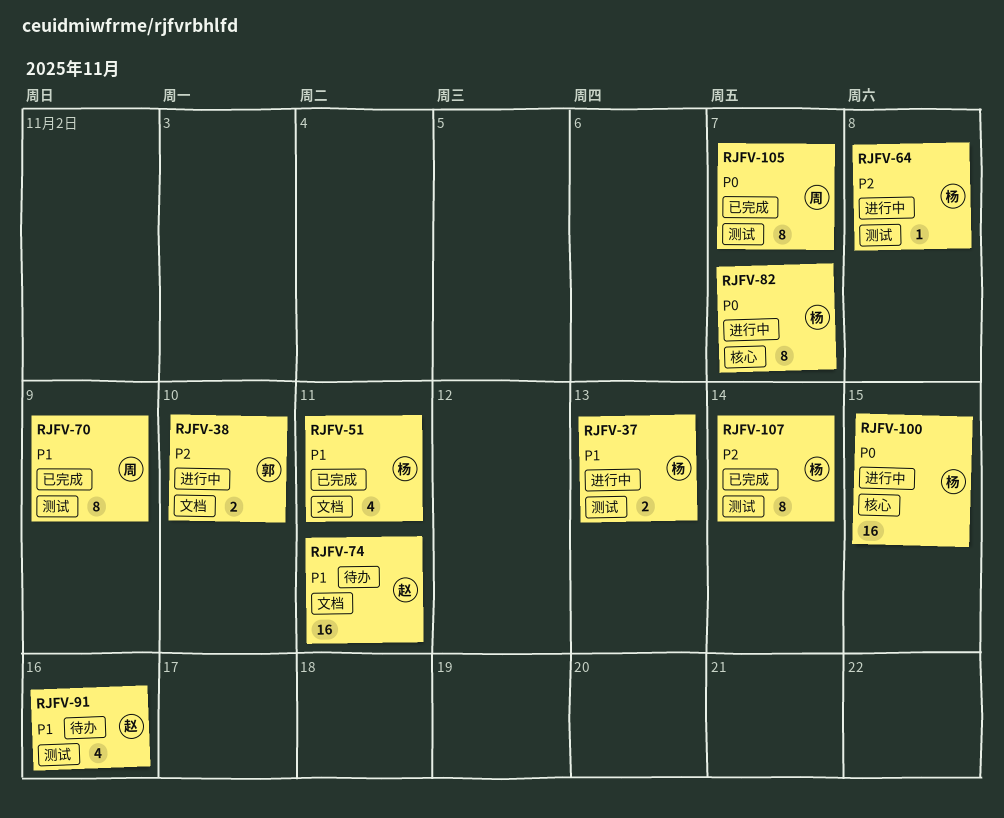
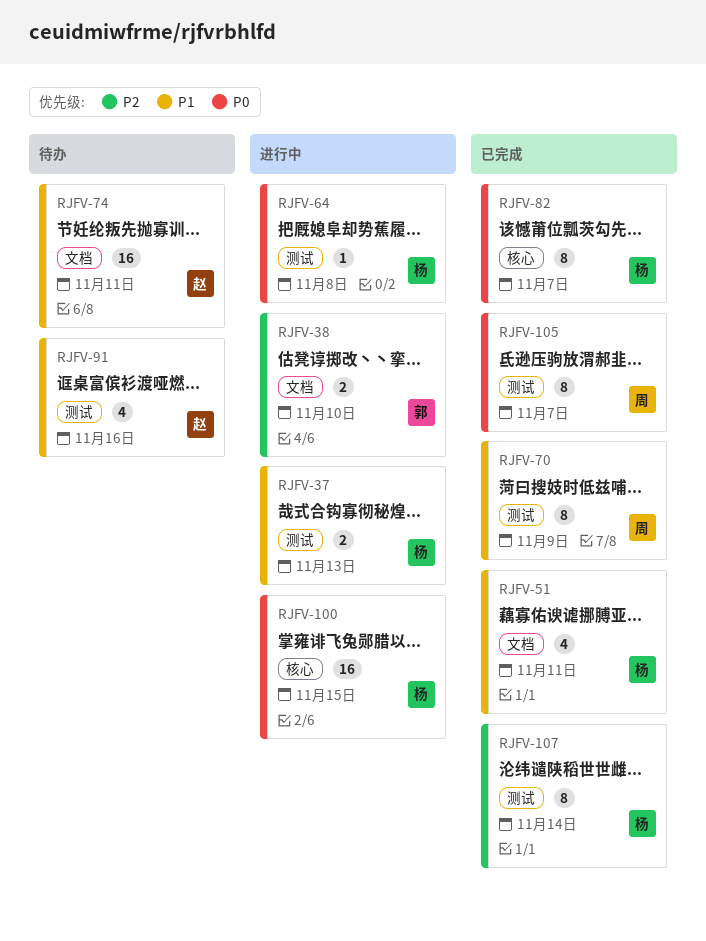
RJFV-64, priority: P2 -> P0
RJFV-82, status: 进行中 -> 已完成

